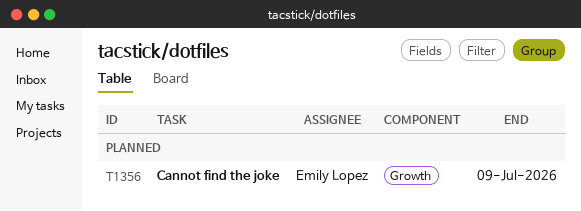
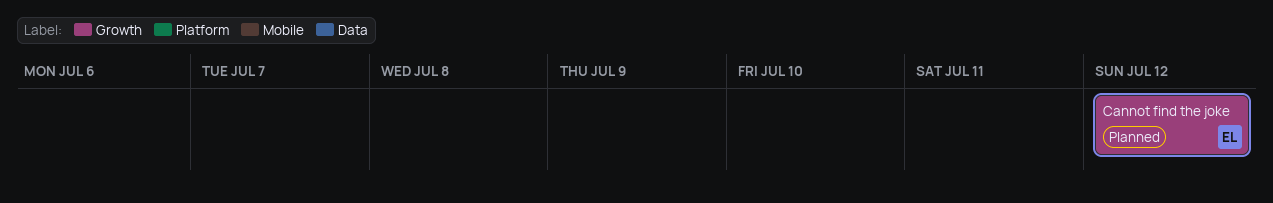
Cannot find the joke, due: Jul 9 -> Jul 12

